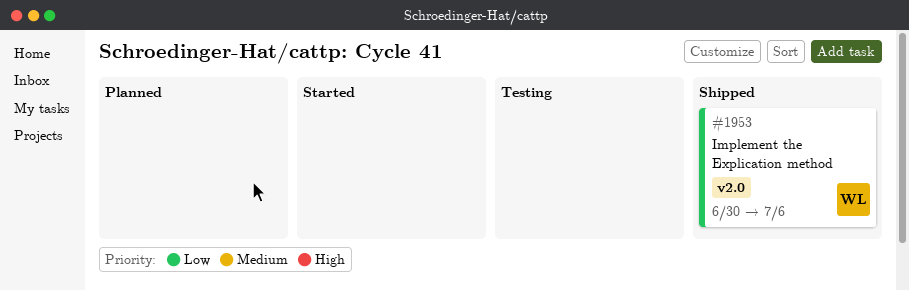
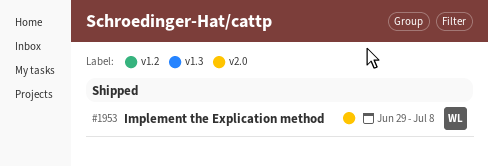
#1953, start: Jun 30 -> Jun 29
#1953, due: Jul 6 -> Jul 8

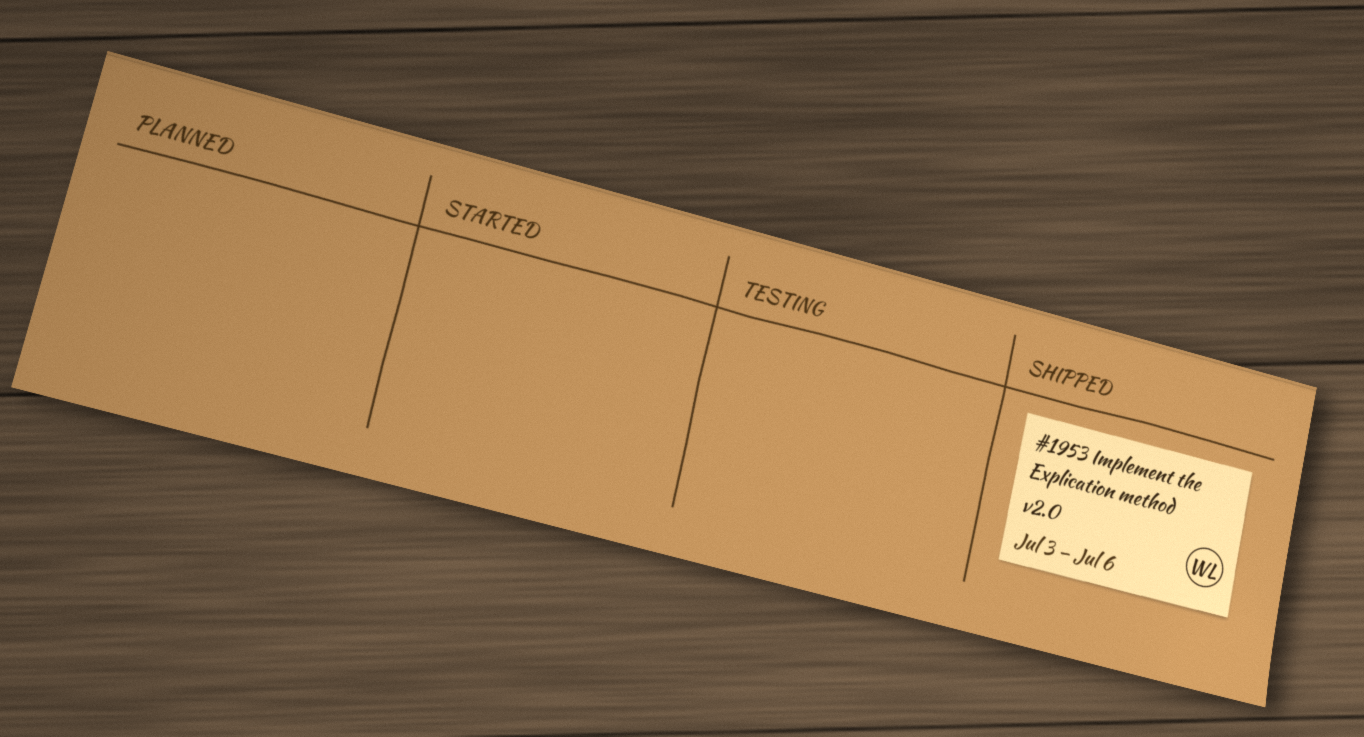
#1953, start: Jun 29 -> Jul 3
#1953, due: Jul 8 -> Jul 6

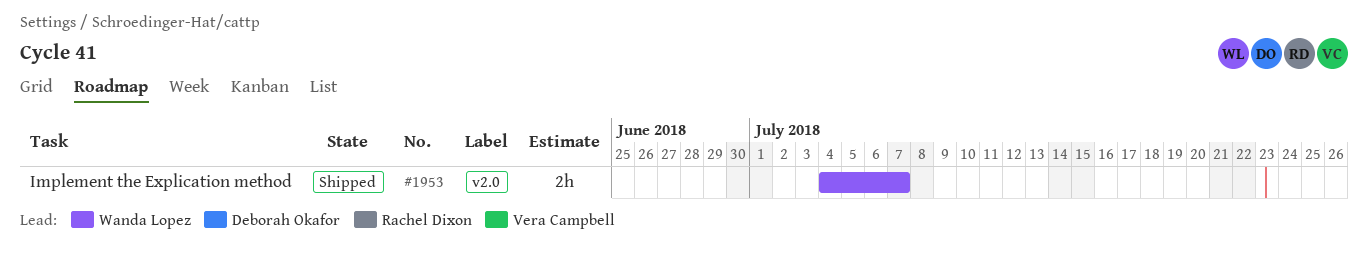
#1953, start: Jul 3 -> Jul 4
#1953, due: Jul 6 -> Jul 7

